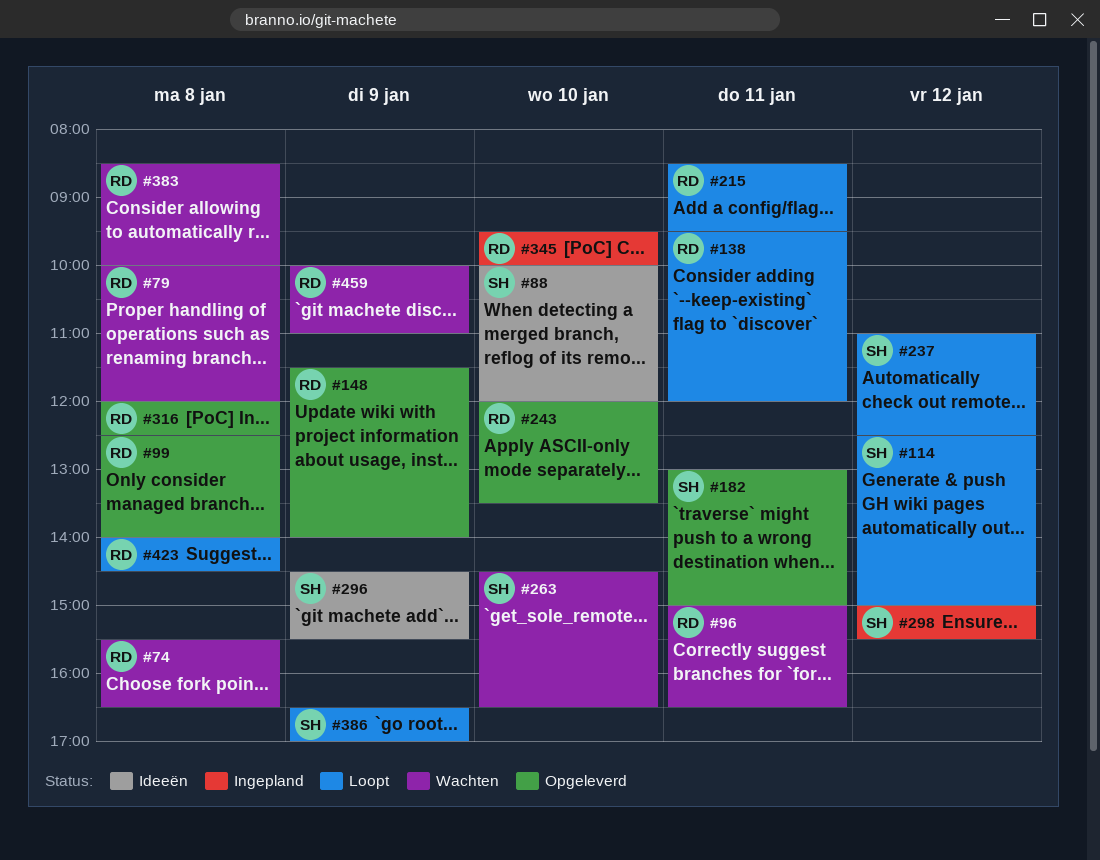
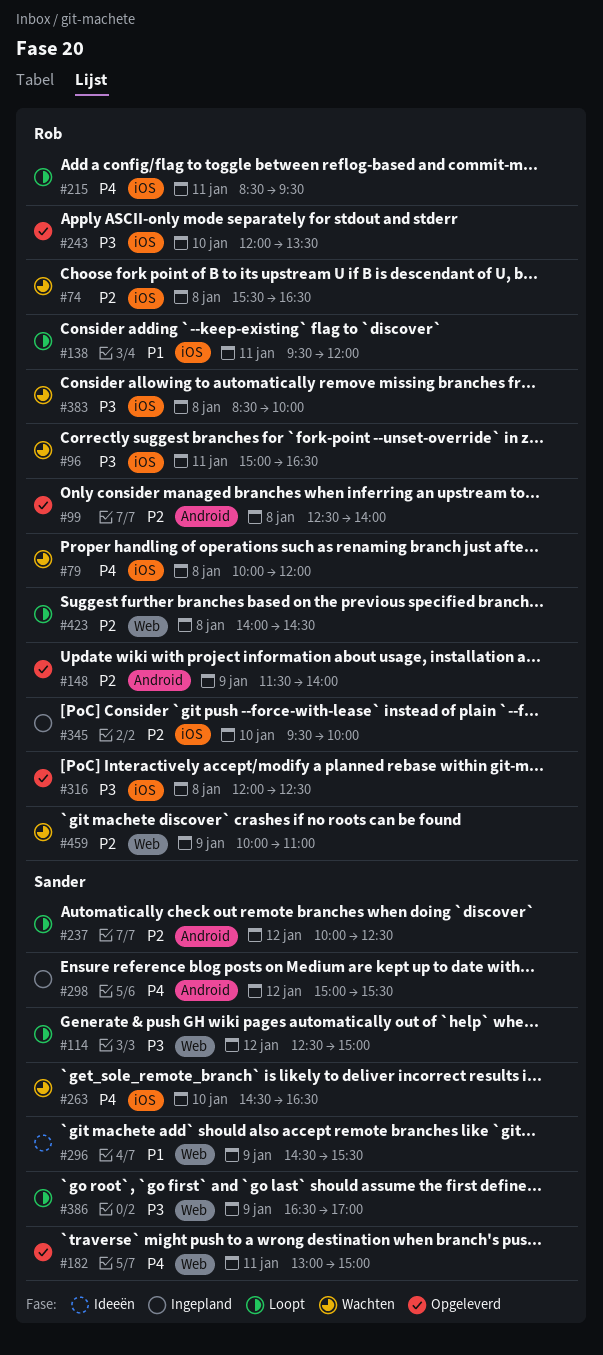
#88: present -> none
#237, begins: 11:00 -> 10:00

